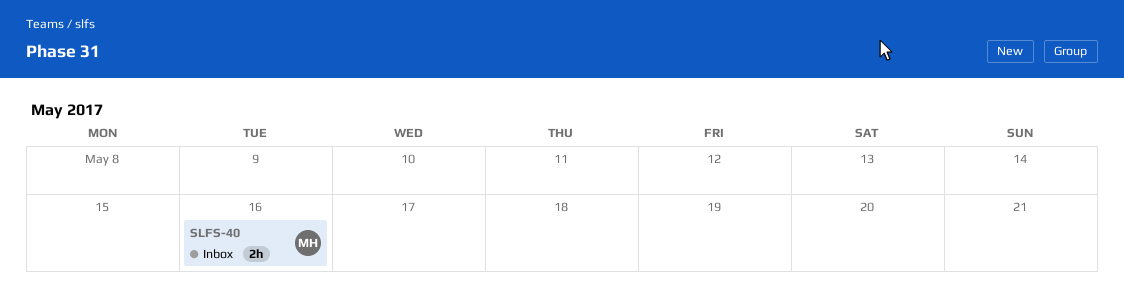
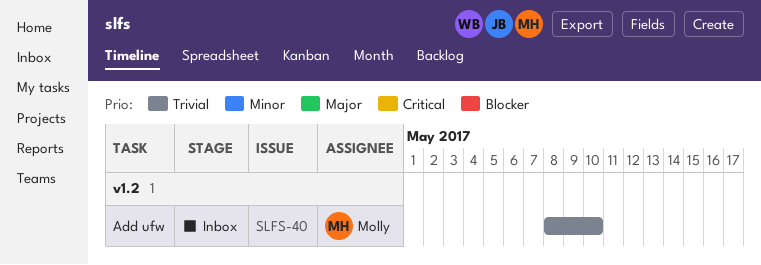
SLFS-40, due: May 16 -> May 10

